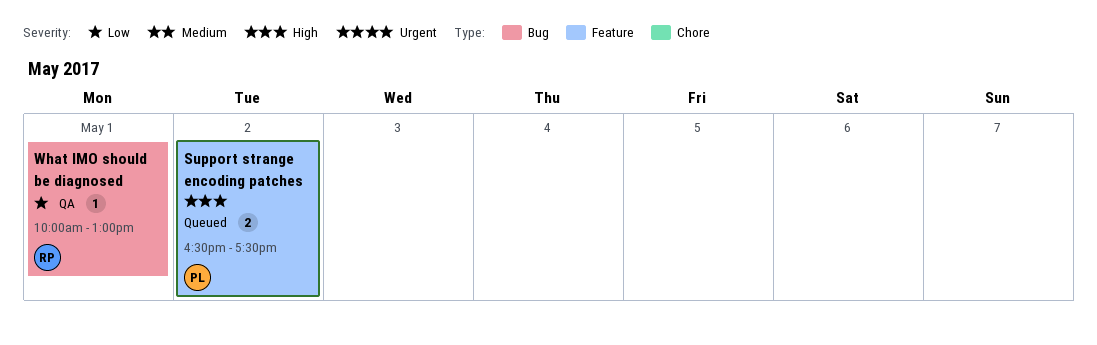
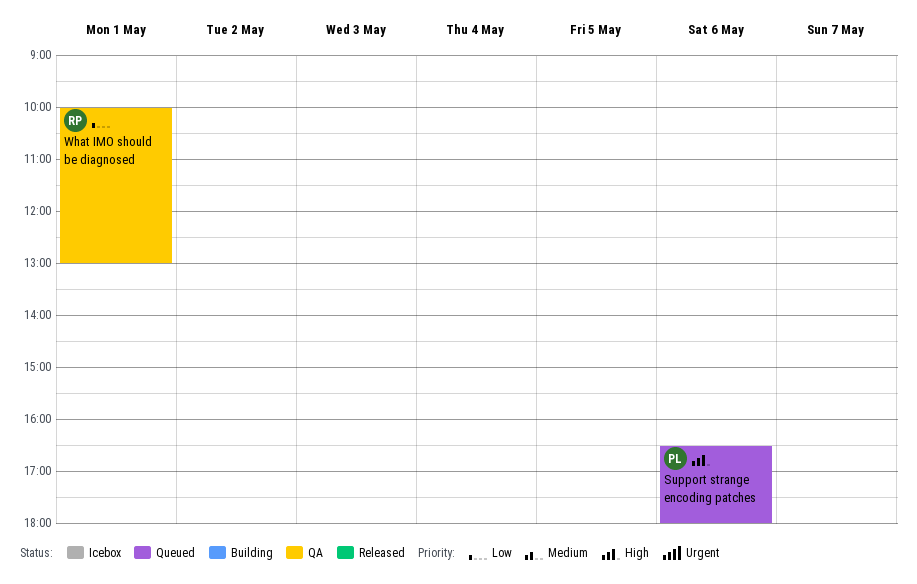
Support strange encoding patches, day: May 2 -> May 6
Support strange encoding patches, ends: 17:30 -> 18:00

